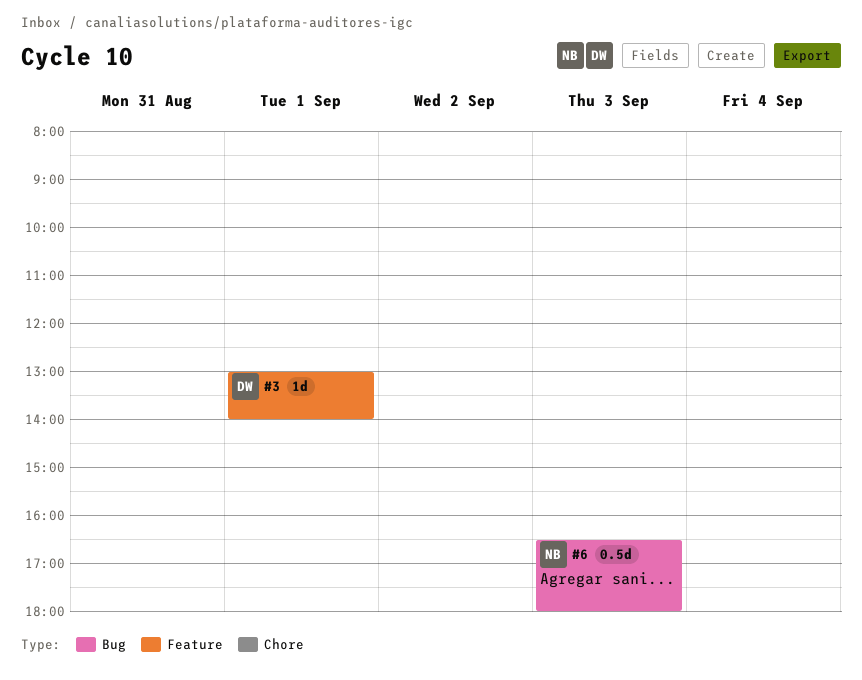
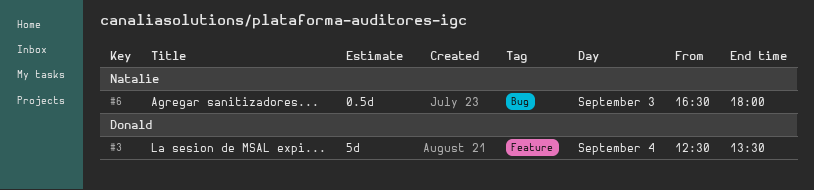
#3, estimate: 1d -> 5d
#3, day: Sep 1 -> Sep 4
#3, begins: 13:00 -> 12:30
#3, ends: 14:00 -> 13:30

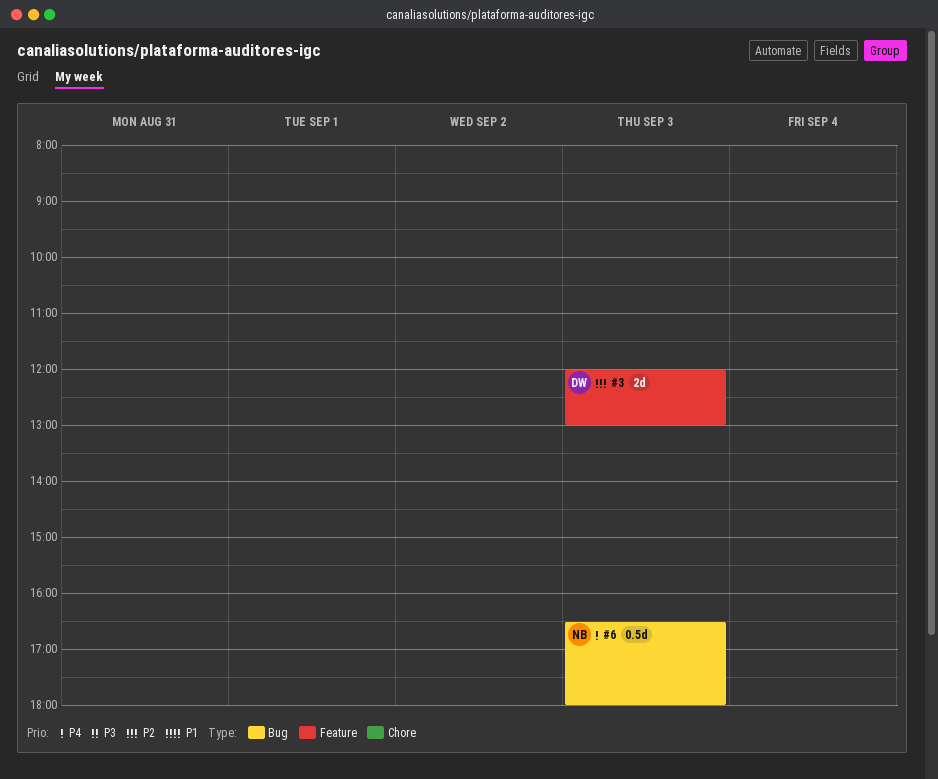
#3, estimate: 5d -> 2d
#3, day: Sep 4 -> Sep 3
#3, begins: 12:30 -> 12:00
#3, ends: 13:30 -> 13:00

